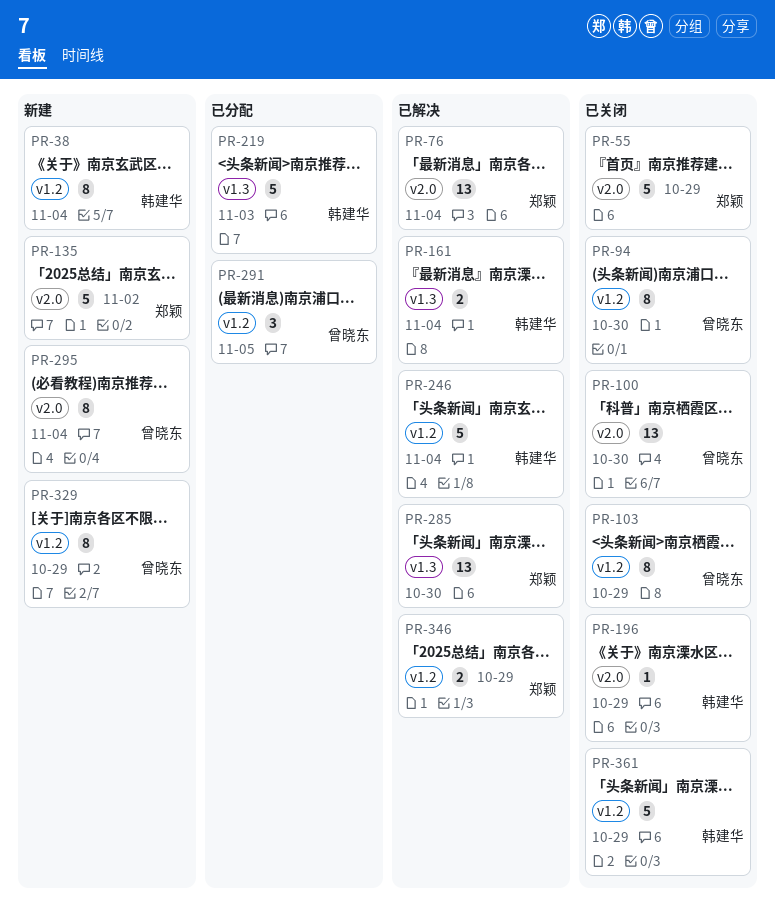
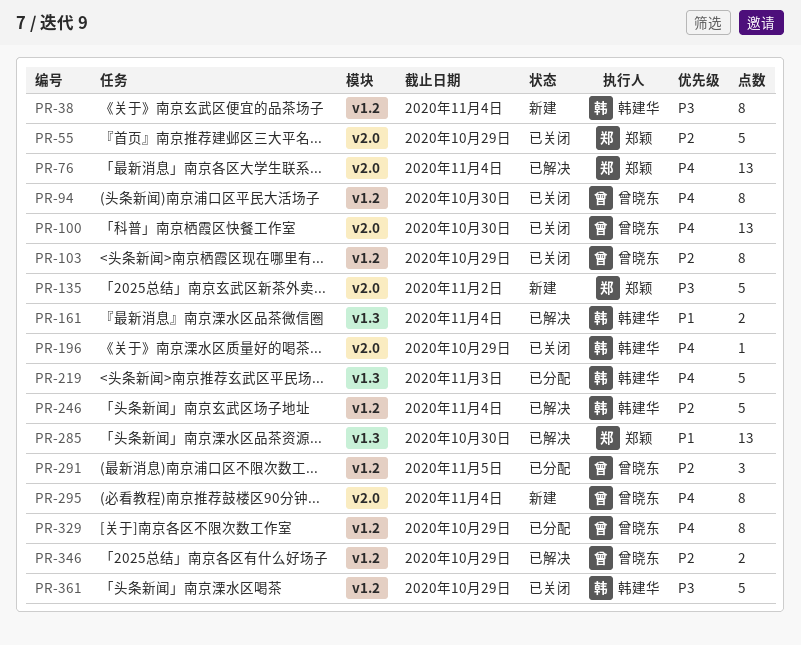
PR-329, status: 新建 -> 已分配
PR-346, owner: 郑颖 -> 曾晓东

